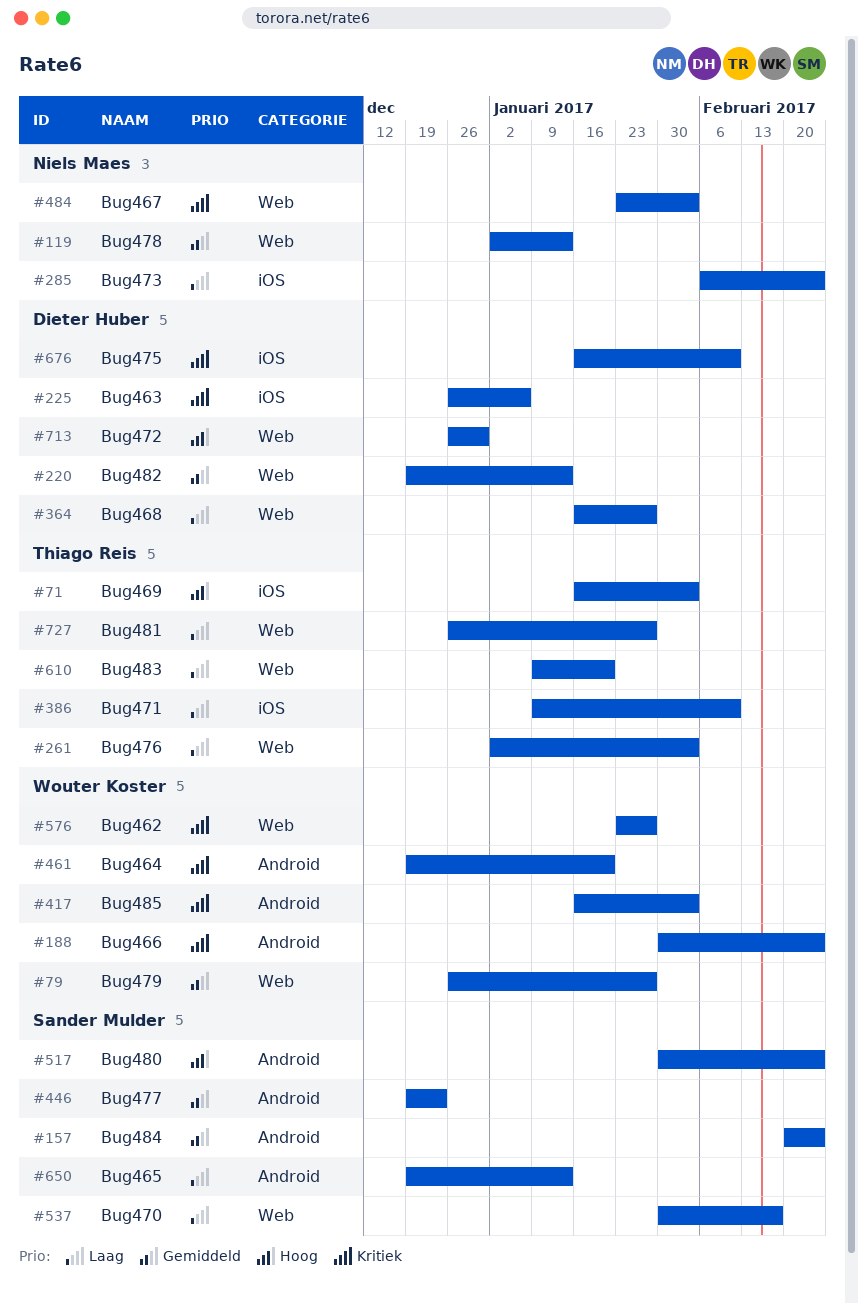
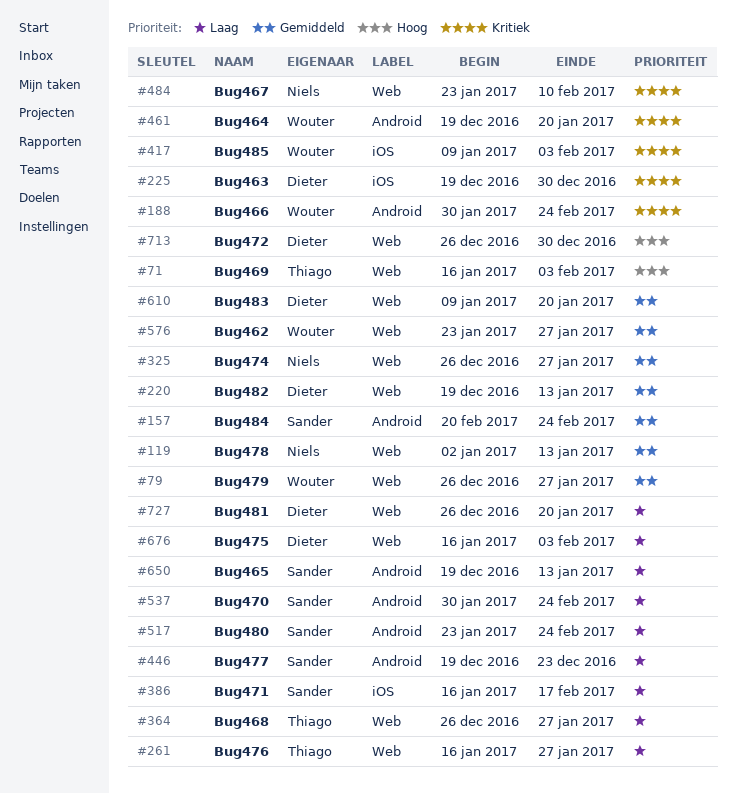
#71, label: iOS -> Web
#225, start: Dec 26 -> Dec 19
#225, due: Jan 6 -> Dec 30
#261, start: Jan 2 -> Jan 16
#261, due: Feb 3 -> Jan 27
#285: present -> none
#325: none -> present
#364, owner: Dieter Huber -> Thiago Reis
#364, start: Jan 16 -> Dec 26
#386, owner: Thiago Reis -> Sander Mulder
#386, start: Jan 9 -> Jan 16
#386, due: Feb 10 -> Feb 17
#417, label: Android -> iOS
#417, start: Jan 16 -> Jan 9
#446, priority: Gemiddeld -> Laag
#484, due: Feb 3 -> Feb 10
#517, priority: Hoog -> Laag
#517, start: Jan 30 -> Jan 23
#537, label: Web -> Android
#537, due: Feb 17 -> Feb 24
#576, priority: Kritiek -> Gemiddeld
#610, owner: Thiago Reis -> Dieter Huber
#610, priority: Laag -> Gemiddeld
#676, priority: Kritiek -> Laag
#676, label: iOS -> Web
#676, due: Feb 10 -> Feb 3
#727, owner: Thiago Reis -> Dieter Huber
#727, due: Jan 27 -> Jan 20

